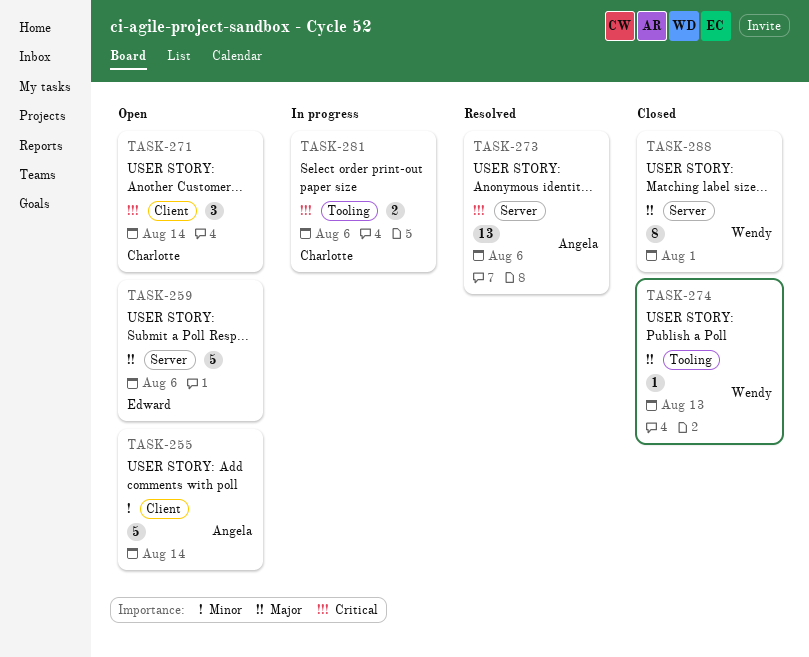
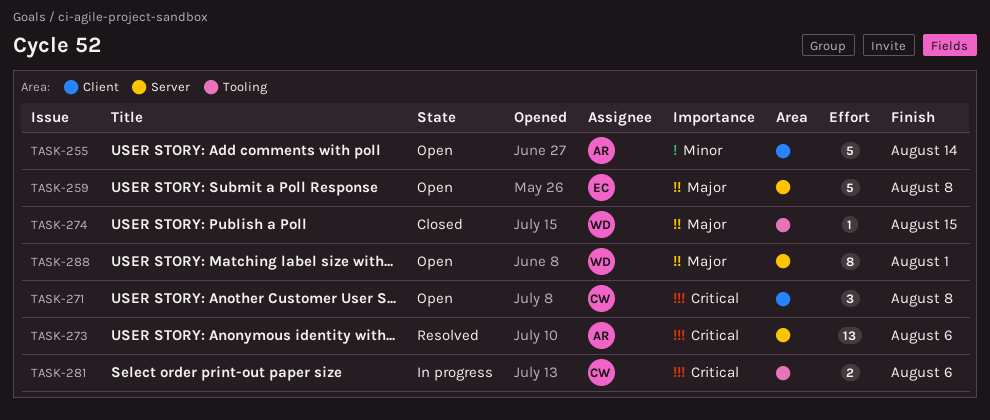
TASK-259, due: Aug 6 -> Aug 8
TASK-271, due: Aug 14 -> Aug 8
TASK-274, due: Aug 13 -> Aug 15
TASK-288, status: Closed -> Open

